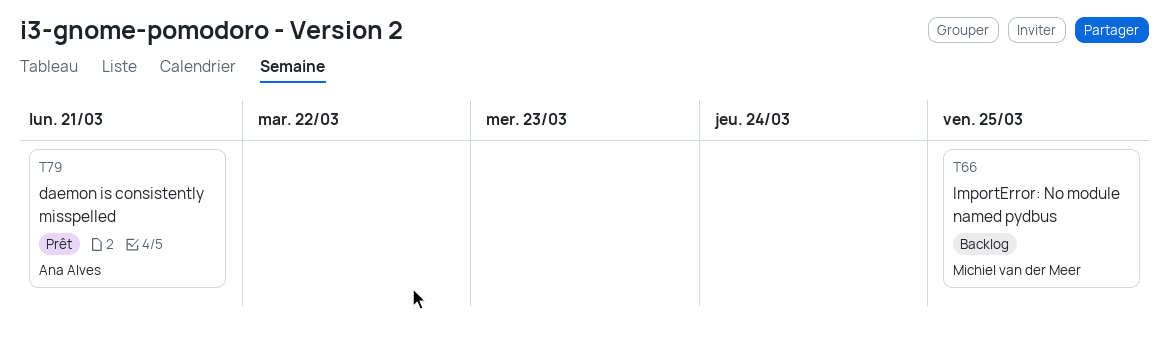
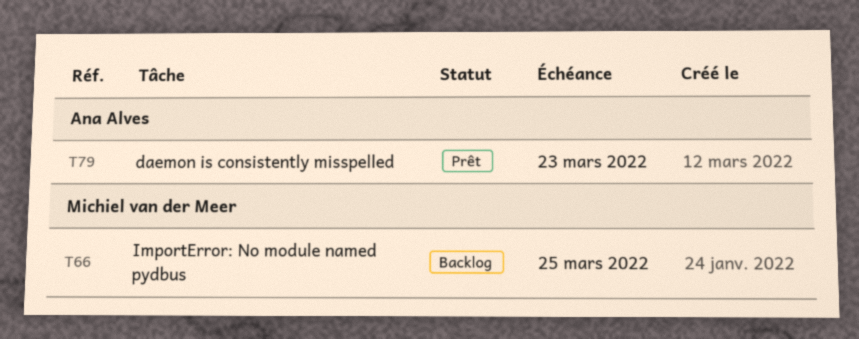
T79, due: Mar 21 -> Mar 23

